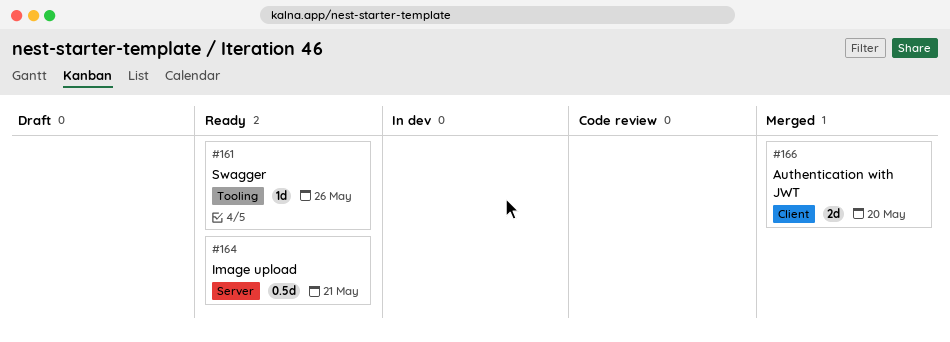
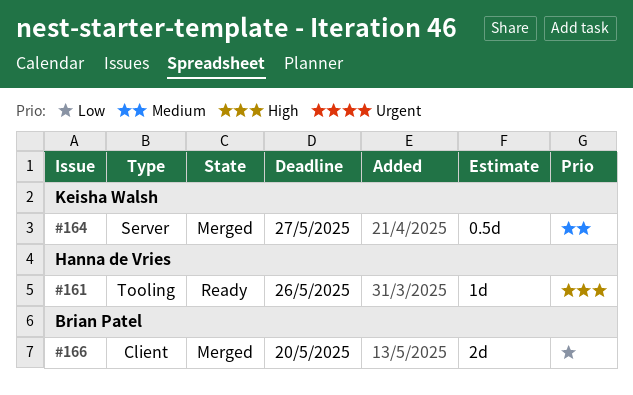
#164, status: Ready -> Merged
#164, due: May 21 -> May 27

